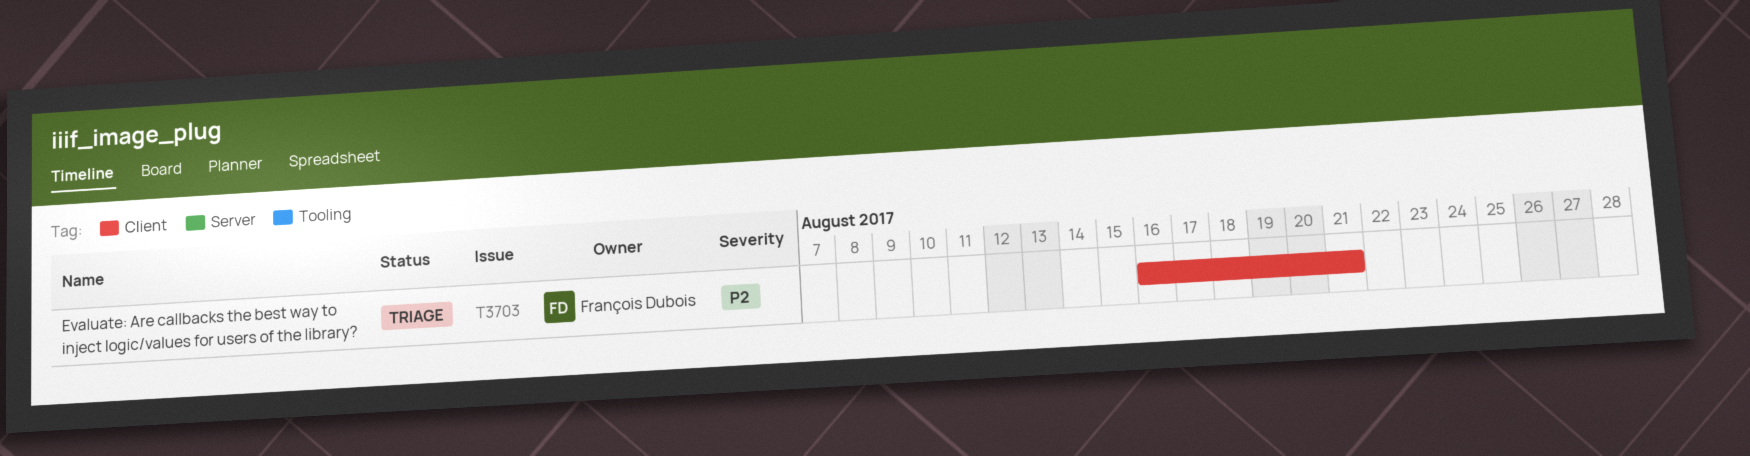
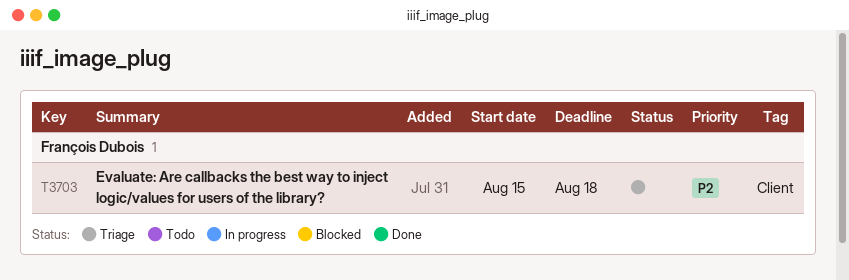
T3703, start: Aug 16 -> Aug 15
T3703, due: Aug 21 -> Aug 18

